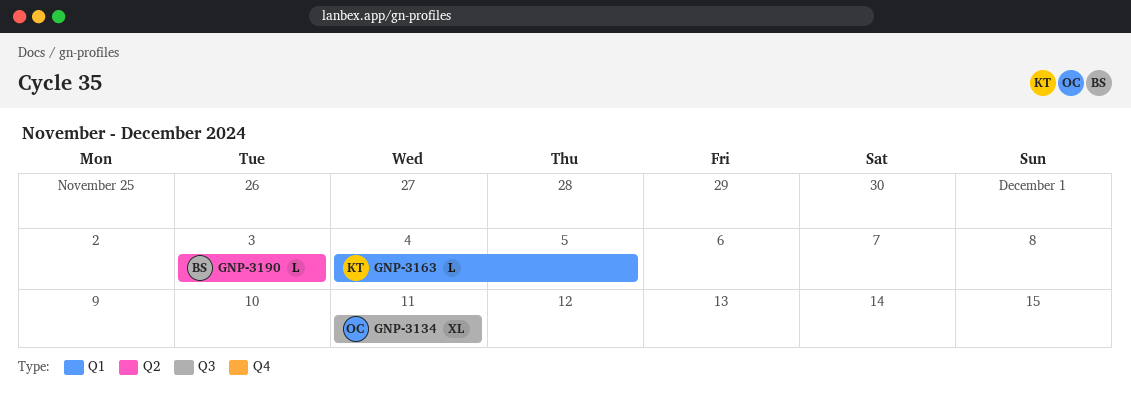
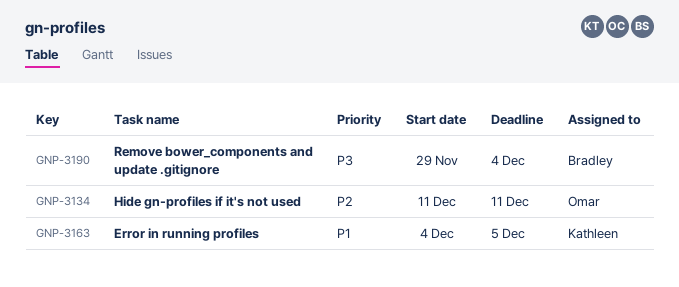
GNP-3190, start: Dec 3 -> Nov 29
GNP-3190, due: Dec 3 -> Dec 4

